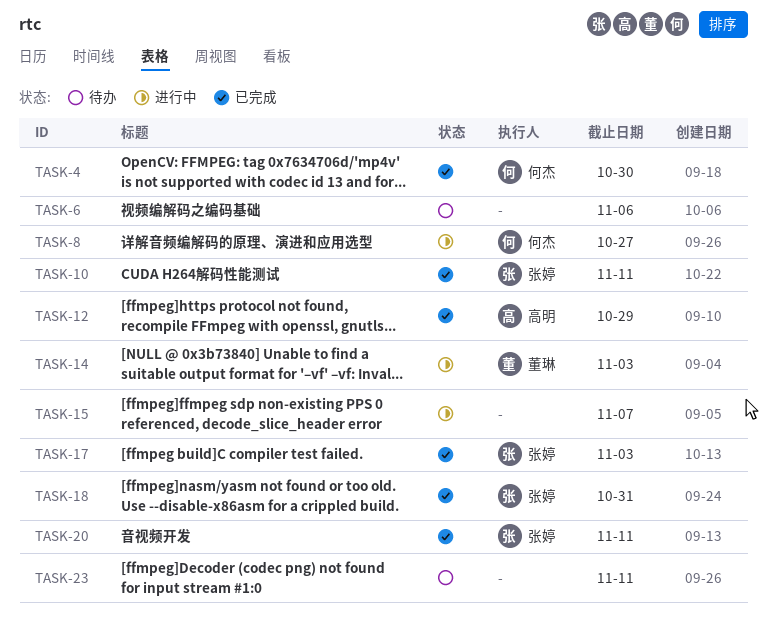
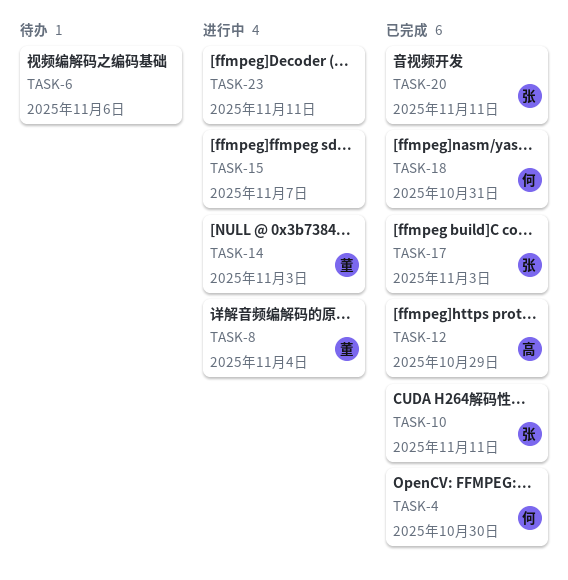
TASK-8, owner: 何杰 -> 董琳
TASK-8, due: Oct 27 -> Nov 4
TASK-18, owner: 张婷 -> 何杰
TASK-23, status: 待办 -> 进行中

